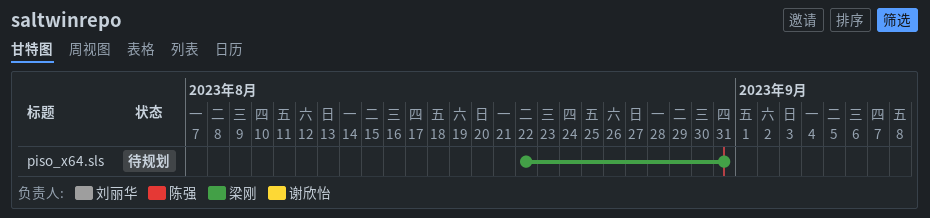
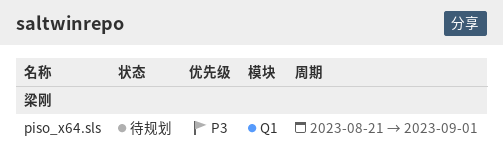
piso_x64.sls, start: Aug 22 -> Aug 21
piso_x64.sls, due: Aug 31 -> Sep 1

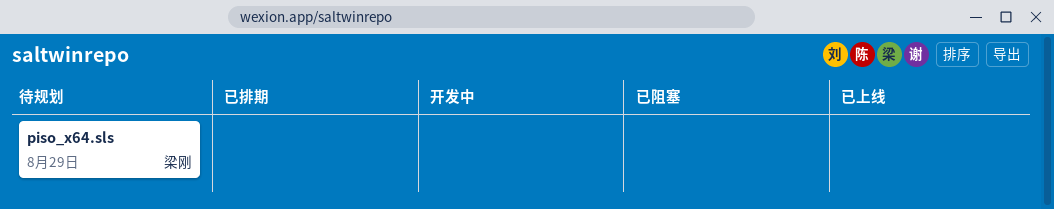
piso_x64.sls, due: Sep 1 -> Aug 29

